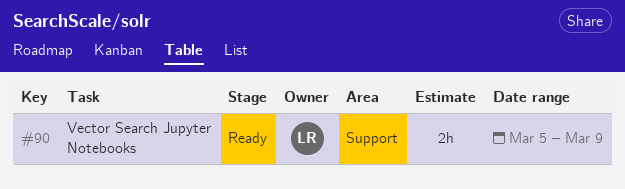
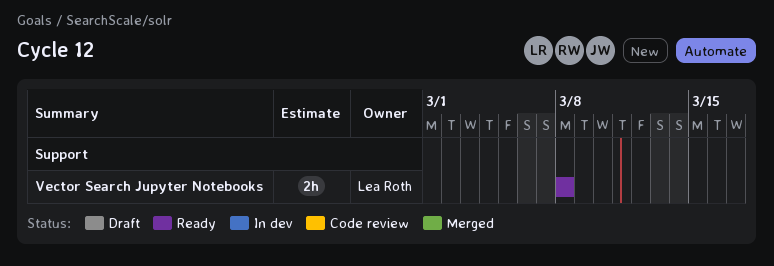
Vector Search Jupyter Notebooks, start: Mar 5 -> Mar 8
Vector Search Jupyter Notebooks, due: Mar 9 -> Mar 8

